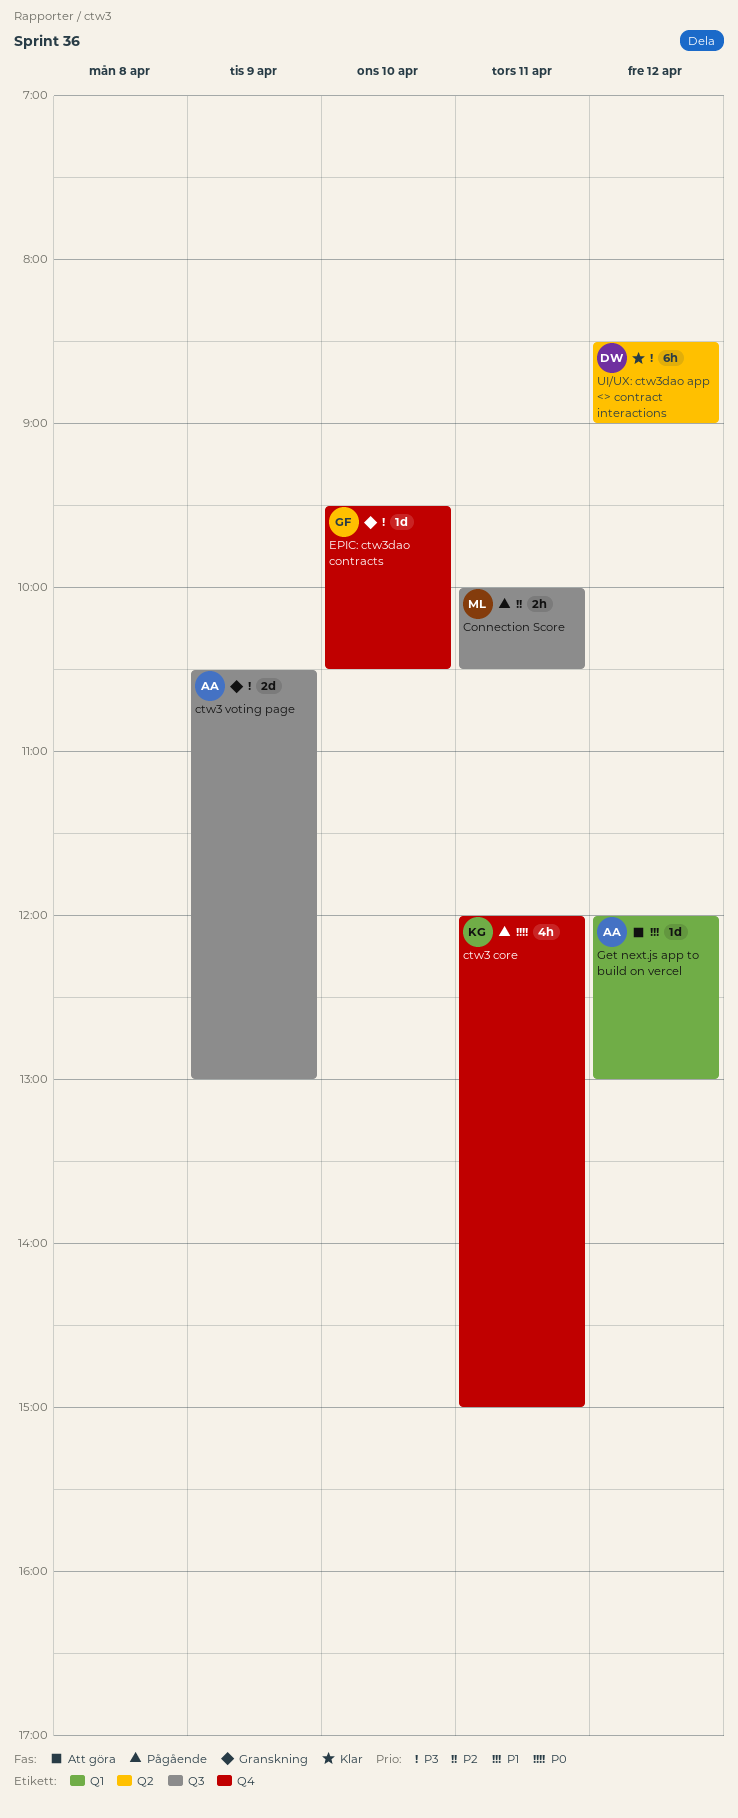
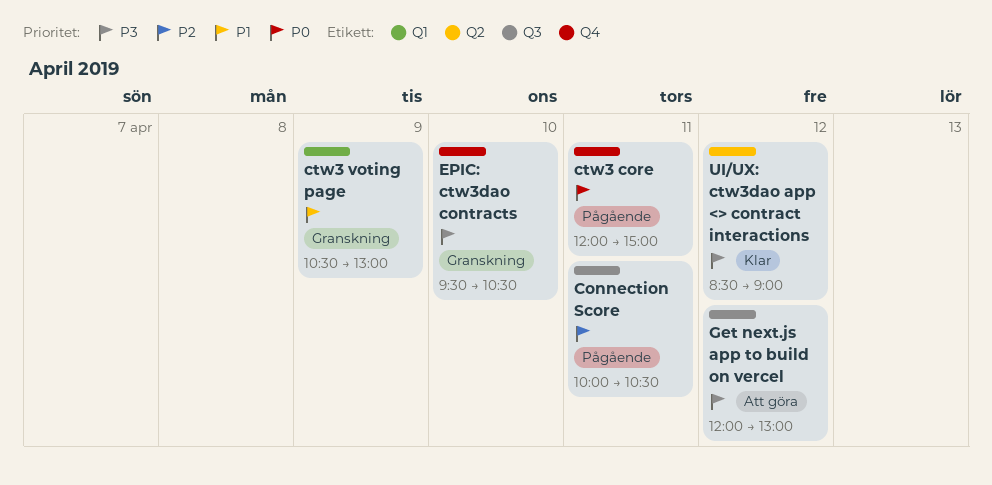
ctw3 voting page, priority: P3 -> P1
ctw3 voting page, label: Q3 -> Q1
Get next.js app to build on vercel, priority: P1 -> P3
Get next.js app to build on vercel, label: Q1 -> Q3

